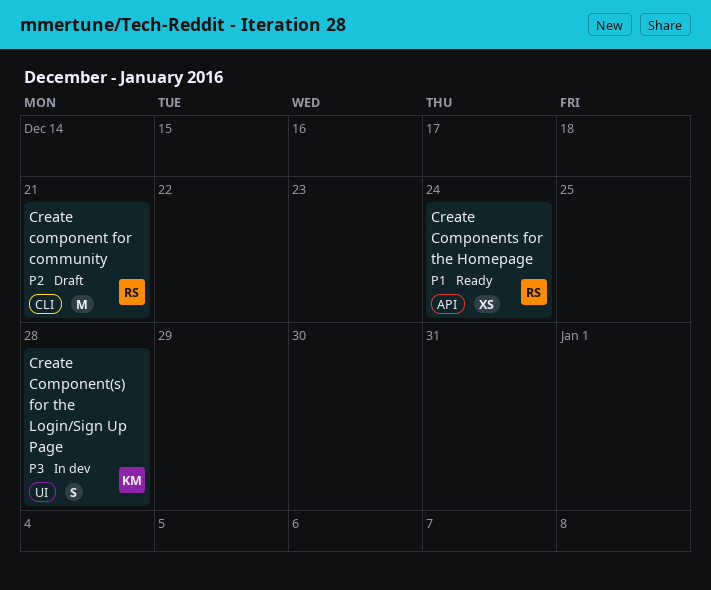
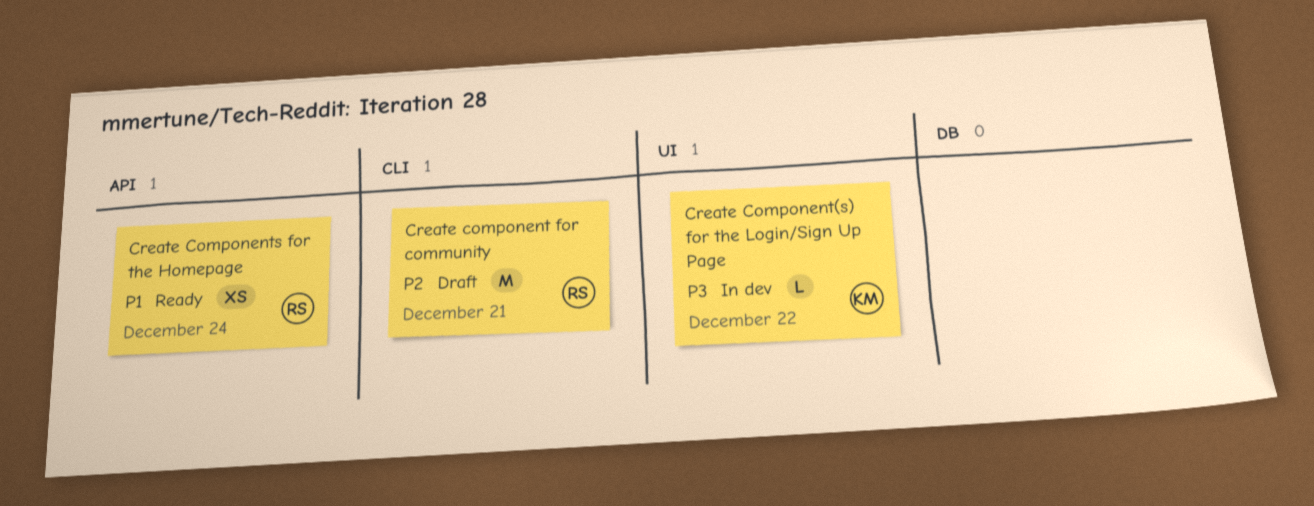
Create Component(s) for the Login/Sign Up Page, estimate: S -> L
Create Component(s) for the Login/Sign Up Page, due: Dec 28 -> Dec 22

